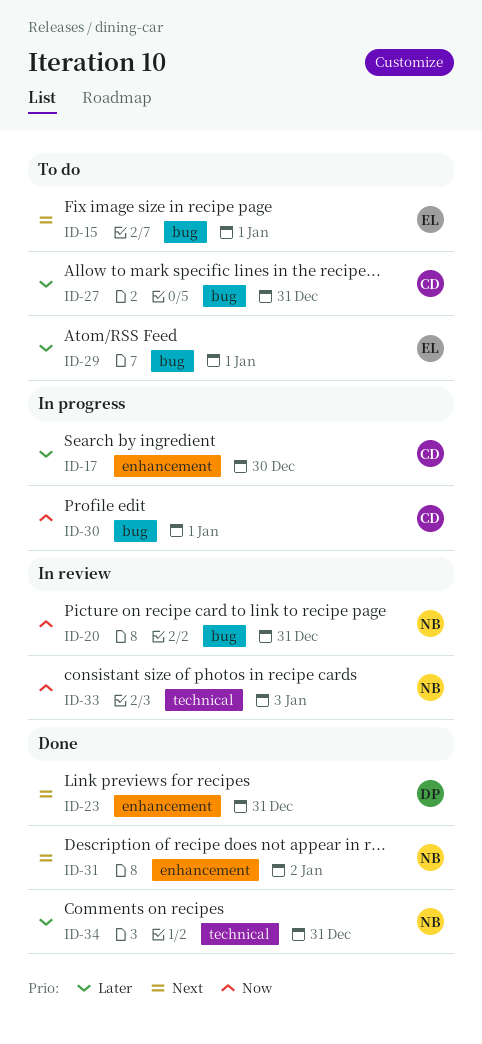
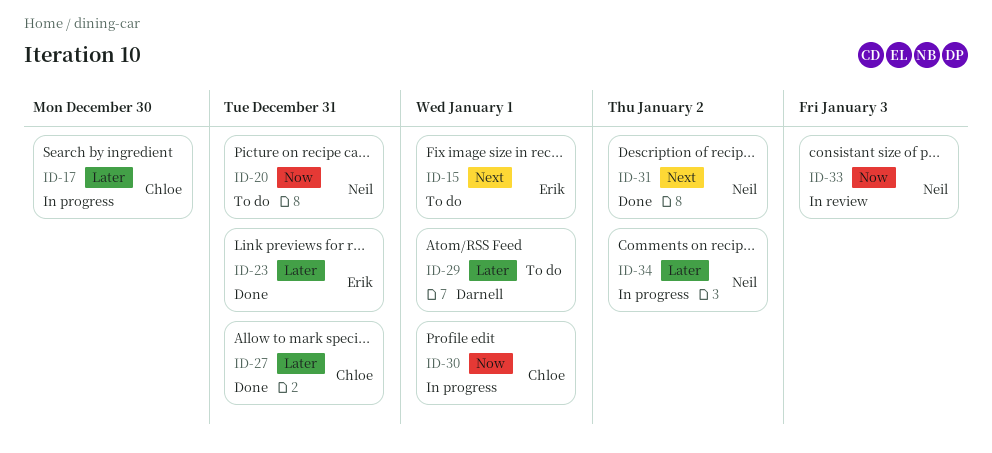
ID-20, status: In review -> To do
ID-23, owner: Darnell -> Erik
ID-23, priority: Next -> Later
ID-27, status: To do -> Done
ID-29, owner: Erik -> Darnell
ID-34, status: Done -> In progress
ID-34, due: Dec 31 -> Jan 2

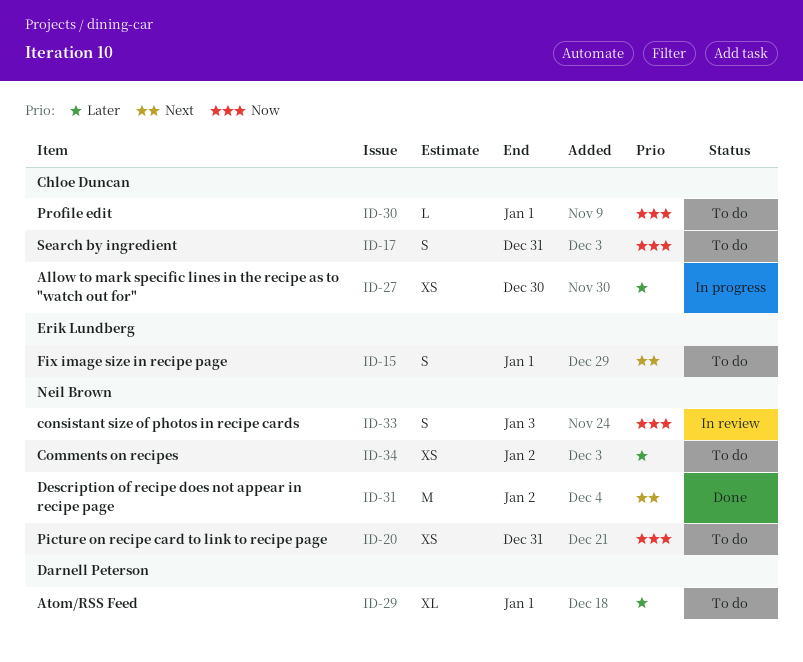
ID-17, status: In progress -> To do
ID-17, priority: Later -> Now
ID-17, due: Dec 30 -> Dec 31
ID-23: present -> none
ID-27, status: Done -> In progress
ID-27, due: Dec 31 -> Dec 30
ID-30, status: In progress -> To do
ID-34, status: In progress -> To do

